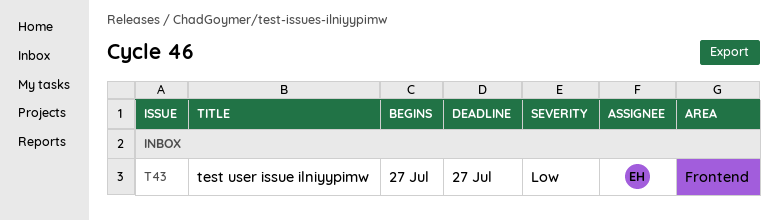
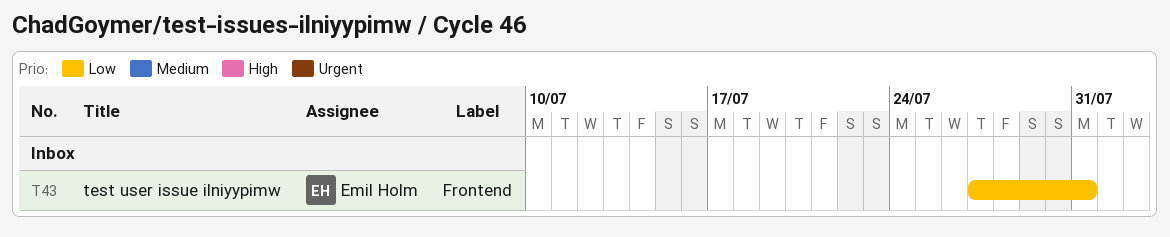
T43, due: Jul 27 -> Jul 31

